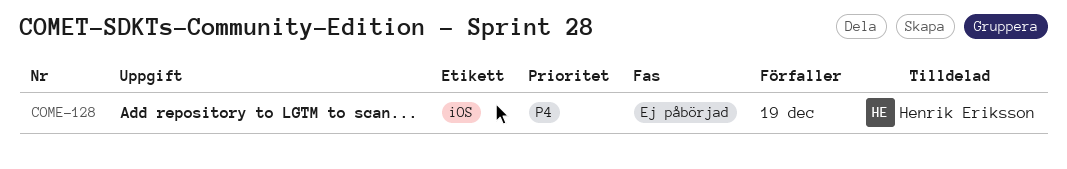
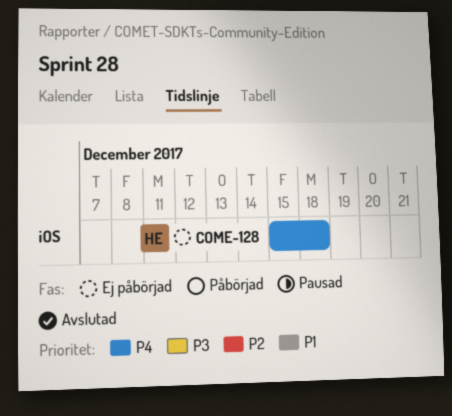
COME-128, due: Dec 19 -> Dec 18

